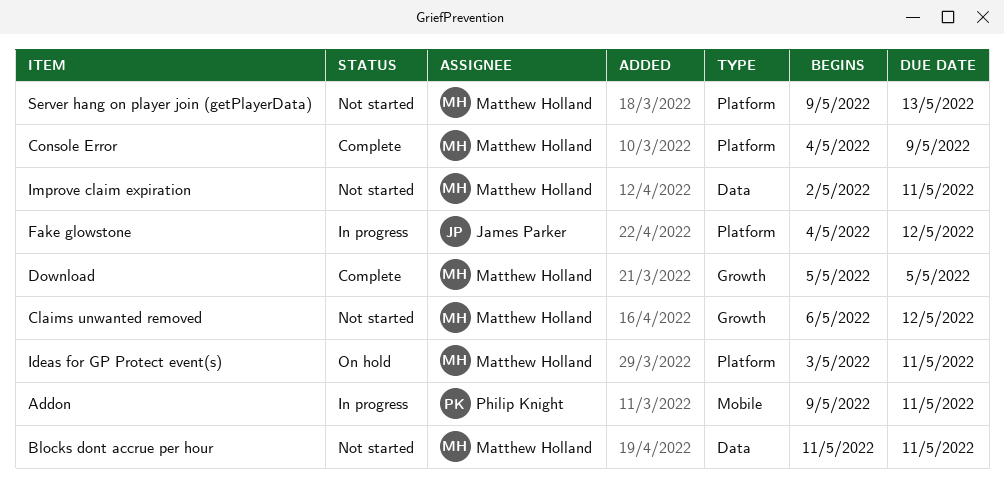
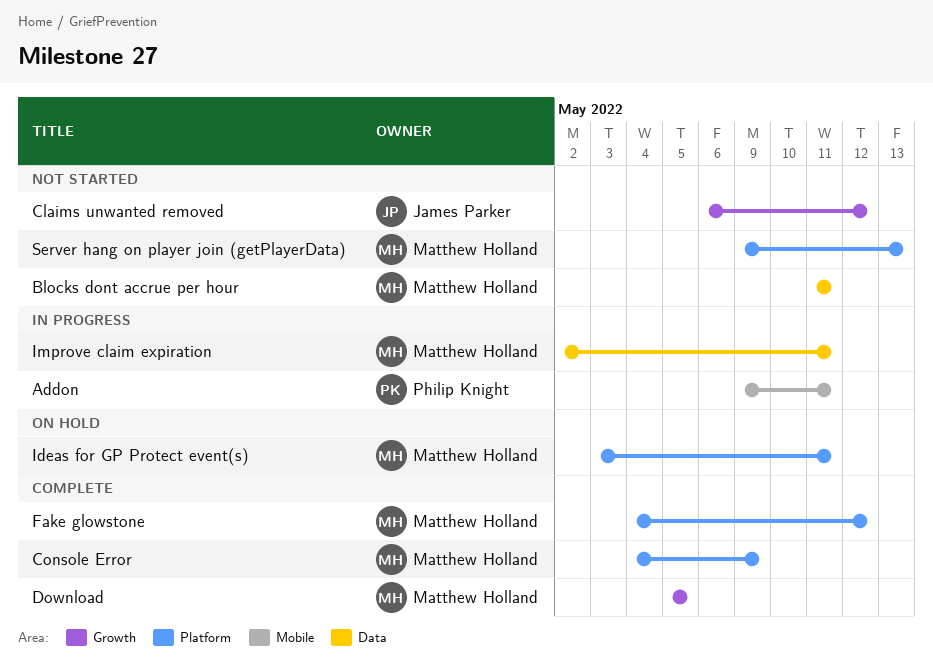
Claims unwanted removed, owner: Matthew Holland -> James Parker
Fake glowstone, status: In progress -> Complete
Fake glowstone, owner: James Parker -> Matthew Holland
Improve claim expiration, status: Not started -> In progress

